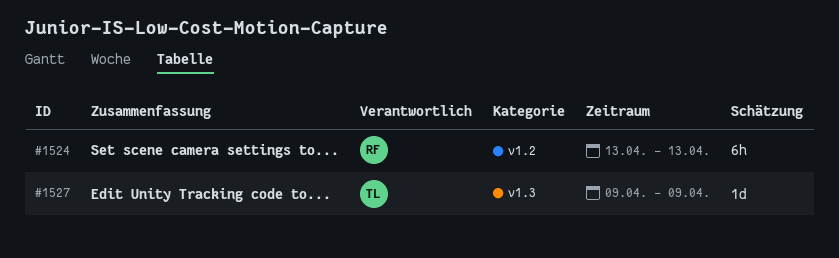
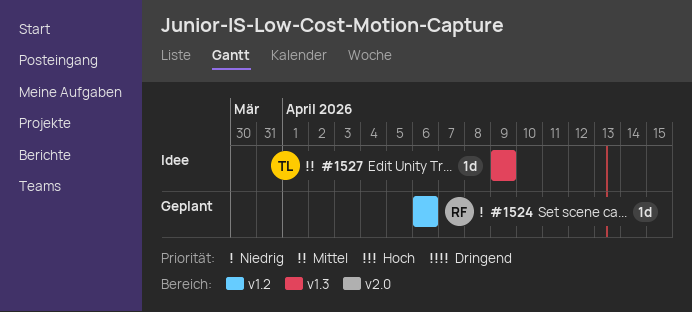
#1524, estimate: 6h -> 1d
#1524, start: Apr 13 -> Apr 6
#1524, due: Apr 13 -> Apr 6

